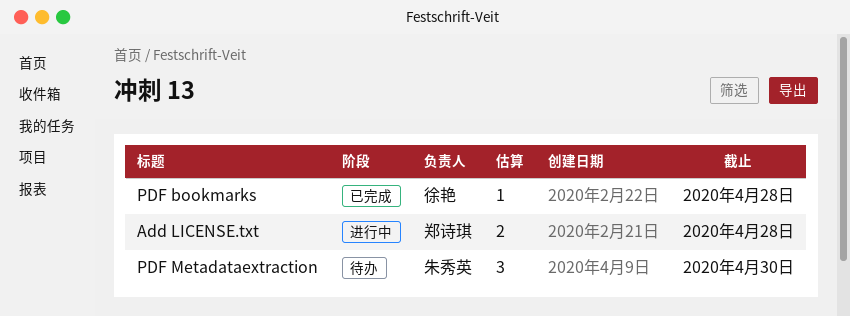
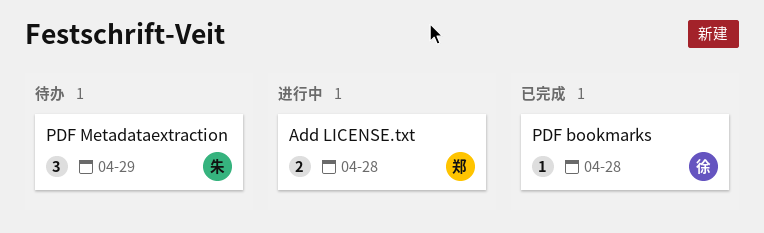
PDF Metadataextraction, due: Apr 30 -> Apr 29

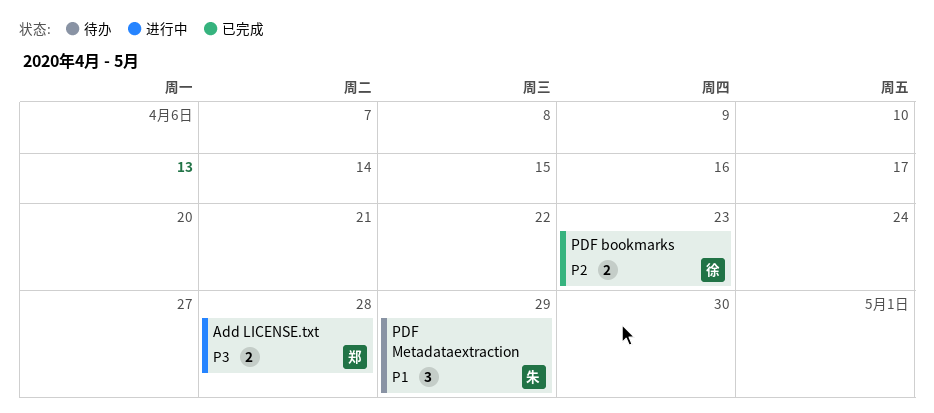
PDF bookmarks, estimate: 1 -> 2
PDF bookmarks, due: Apr 28 -> Apr 23

